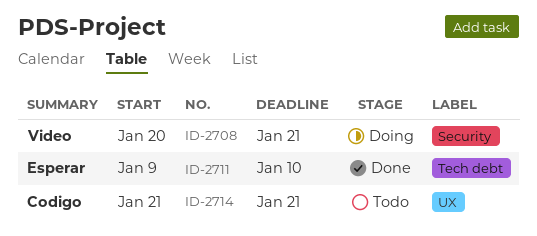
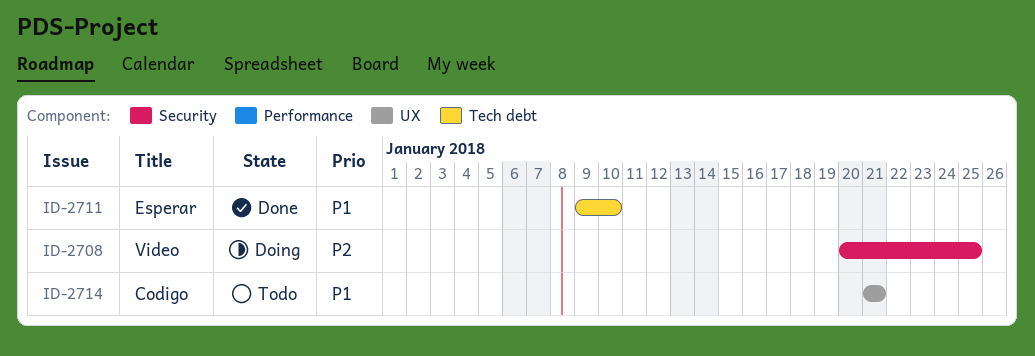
ID-2708, due: Jan 21 -> Jan 25

